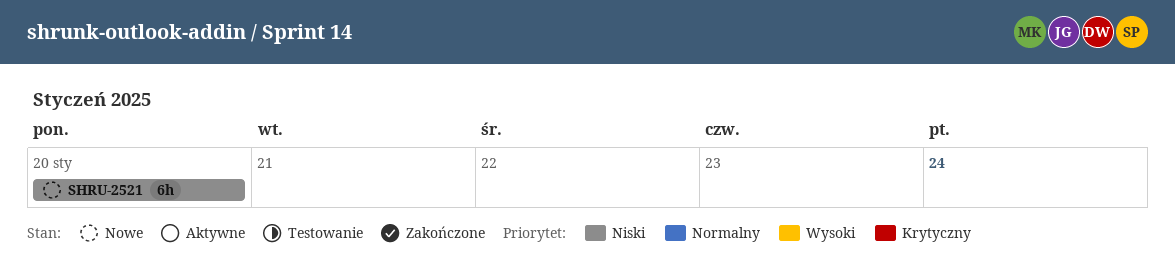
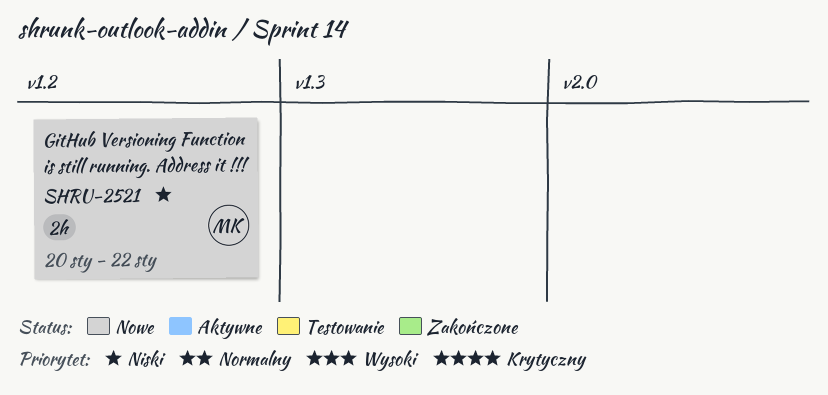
SHRU-2521, estimate: 6h -> 2h
SHRU-2521, due: Jan 20 -> Jan 22

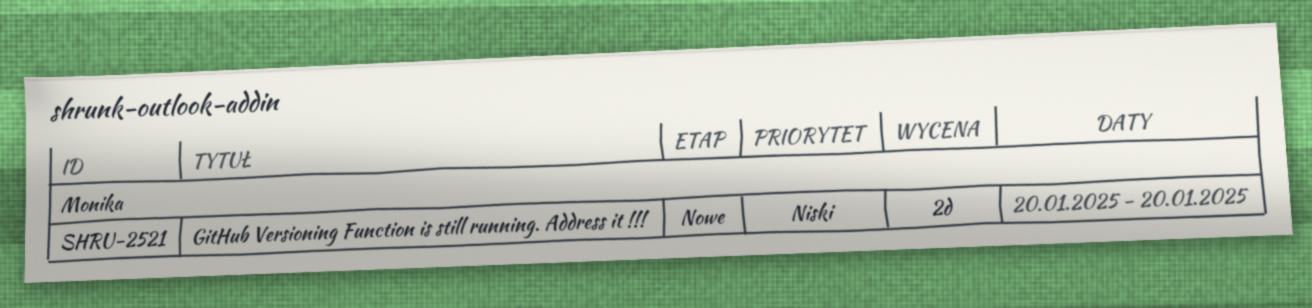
SHRU-2521, estimate: 2h -> 2d
SHRU-2521, due: Jan 22 -> Jan 20

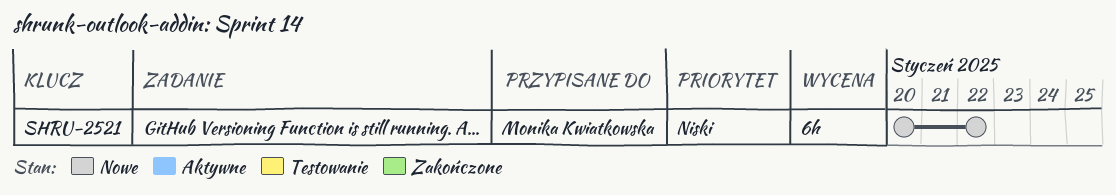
SHRU-2521, estimate: 2d -> 6h
SHRU-2521, due: Jan 20 -> Jan 22

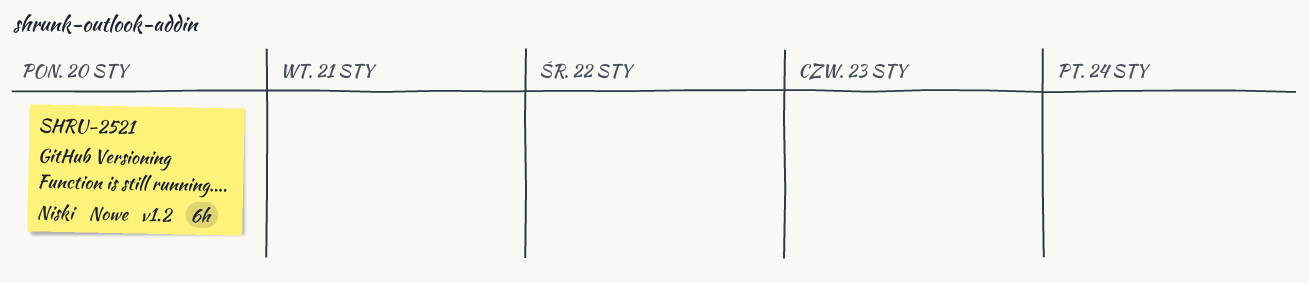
SHRU-2521, due: Jan 22 -> Jan 20

